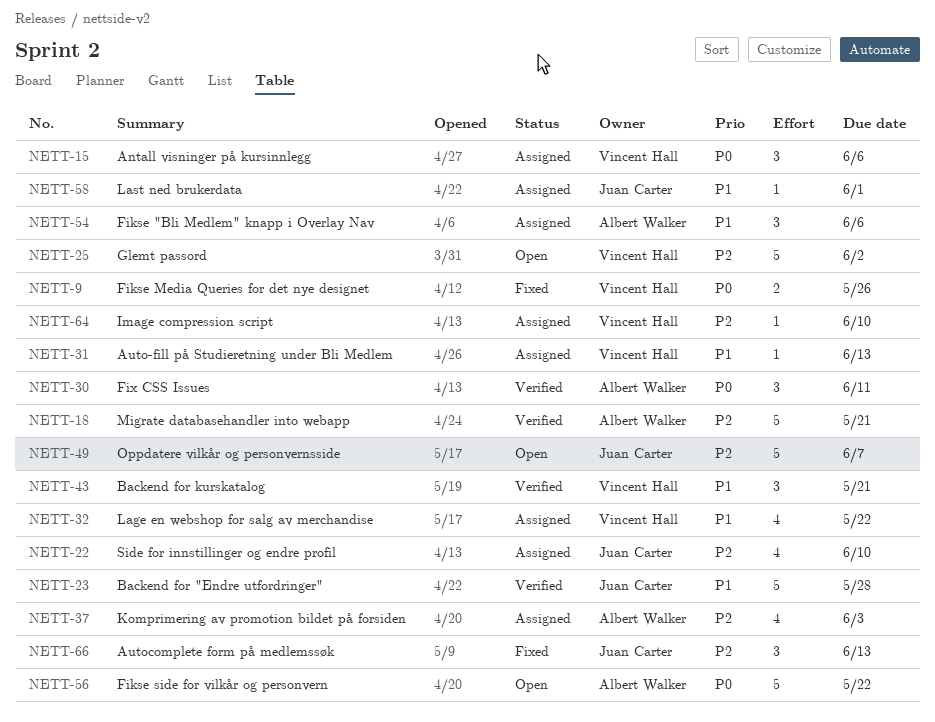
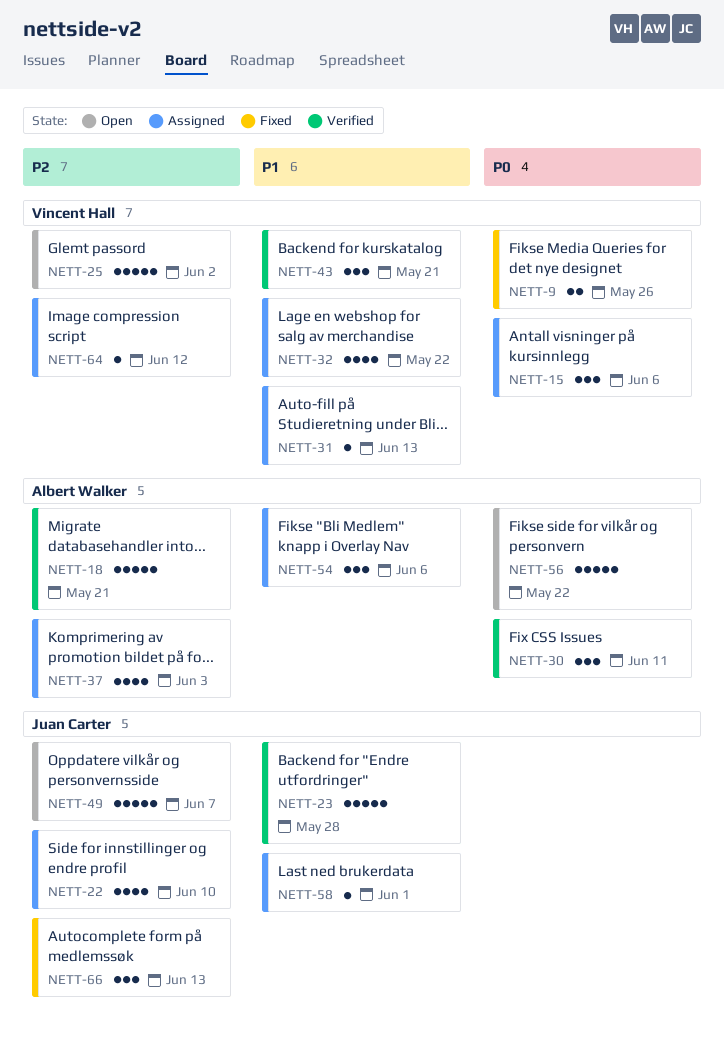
NETT-64, due: Jun 10 -> Jun 12

